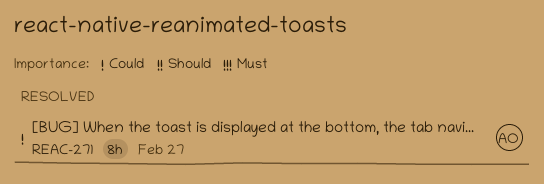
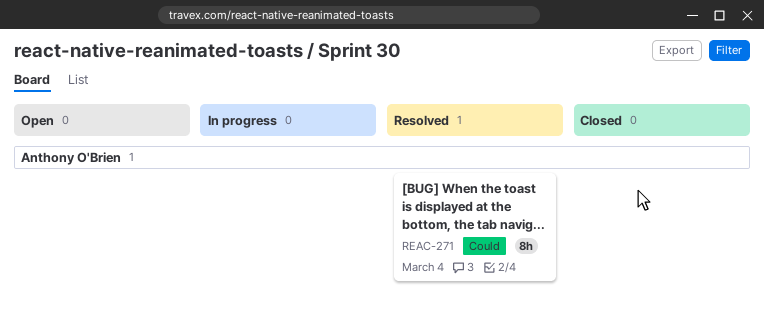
REAC-271, due: Feb 27 -> Mar 4

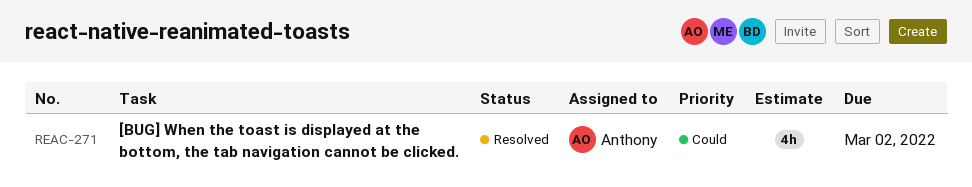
REAC-271, estimate: 8h -> 4h
REAC-271, due: Mar 4 -> Mar 2

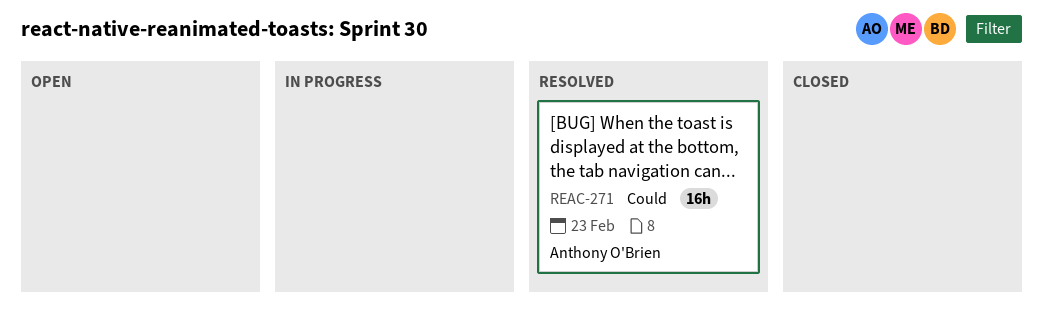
REAC-271, estimate: 4h -> 16h
REAC-271, due: Mar 2 -> Feb 23

